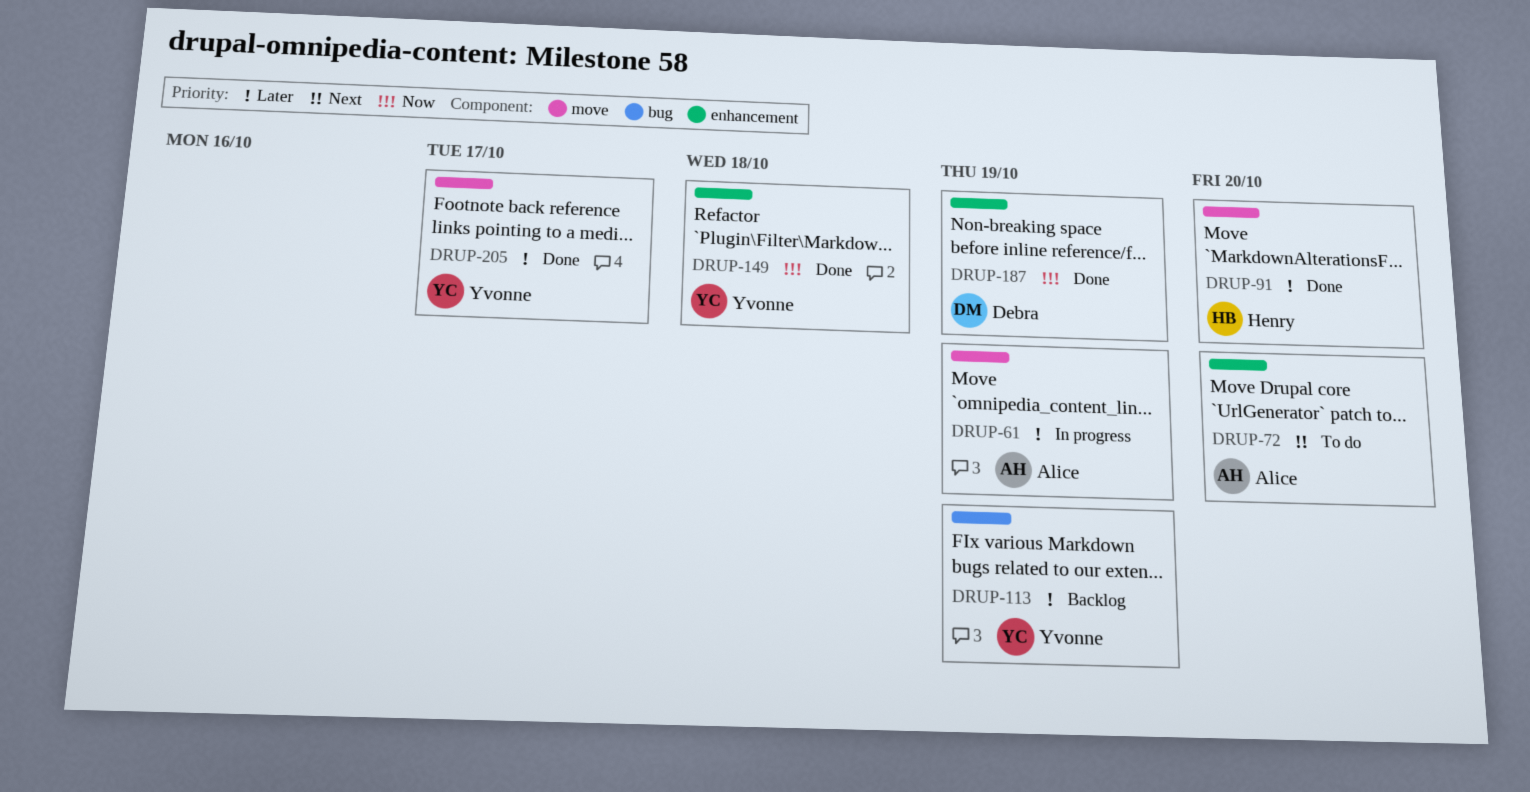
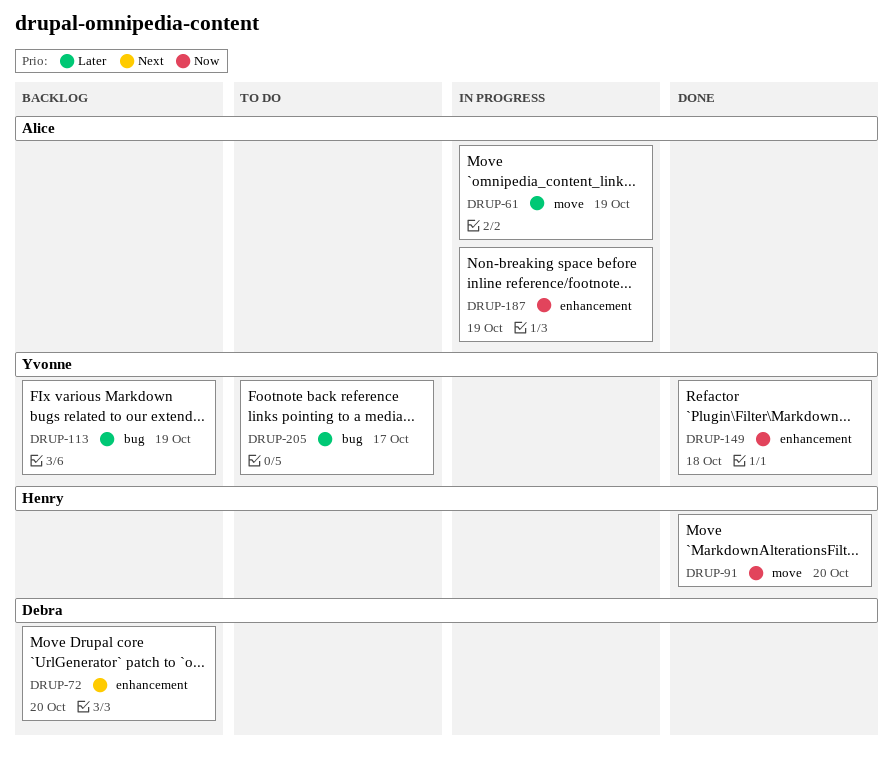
DRUP-72, status: To do -> Backlog
DRUP-72, owner: Alice -> Debra
DRUP-91, priority: Later -> Now
DRUP-187, status: Done -> In progress
DRUP-187, owner: Debra -> Alice
DRUP-205, status: Done -> To do
DRUP-205, label: move -> bug

